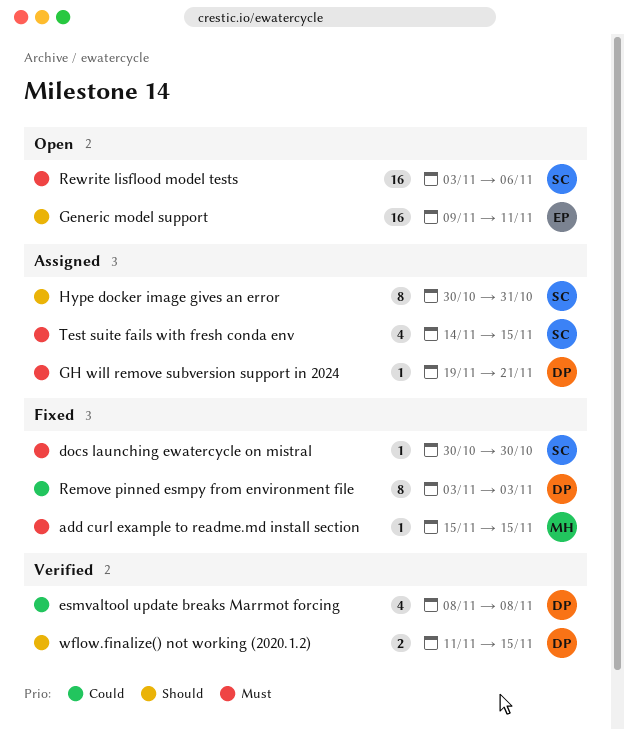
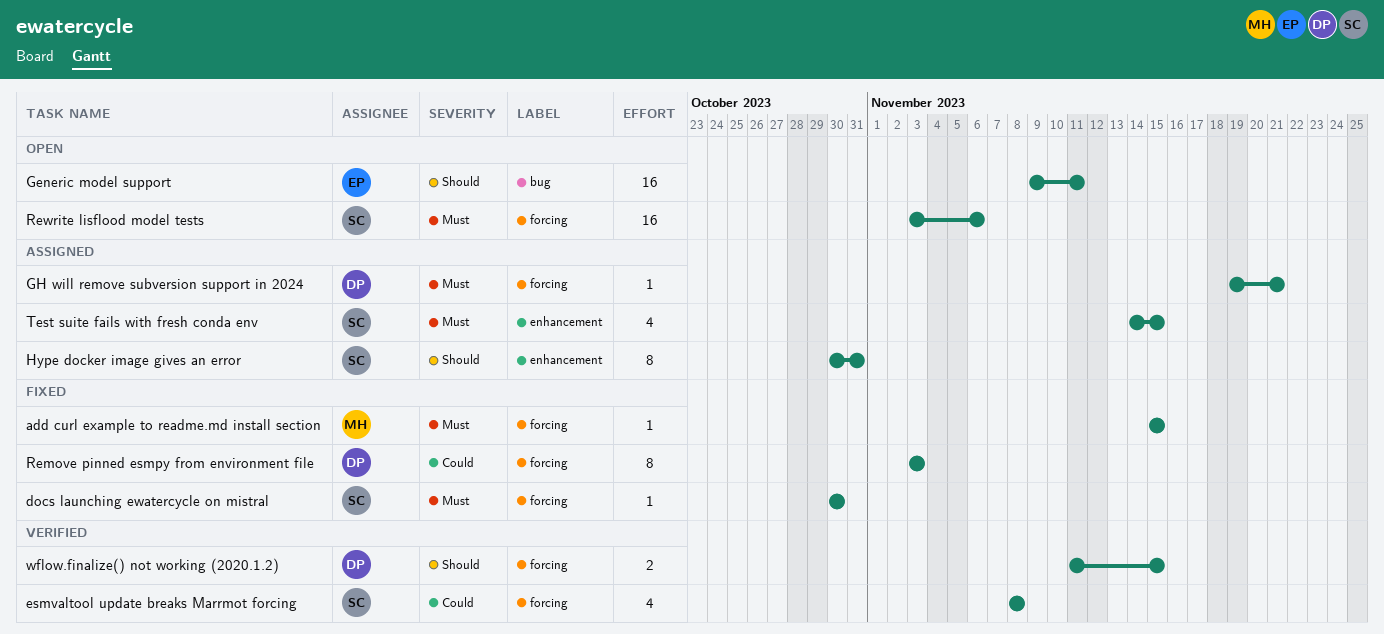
esmvaltool update breaks Marrmot forcing, owner: DP -> SC

